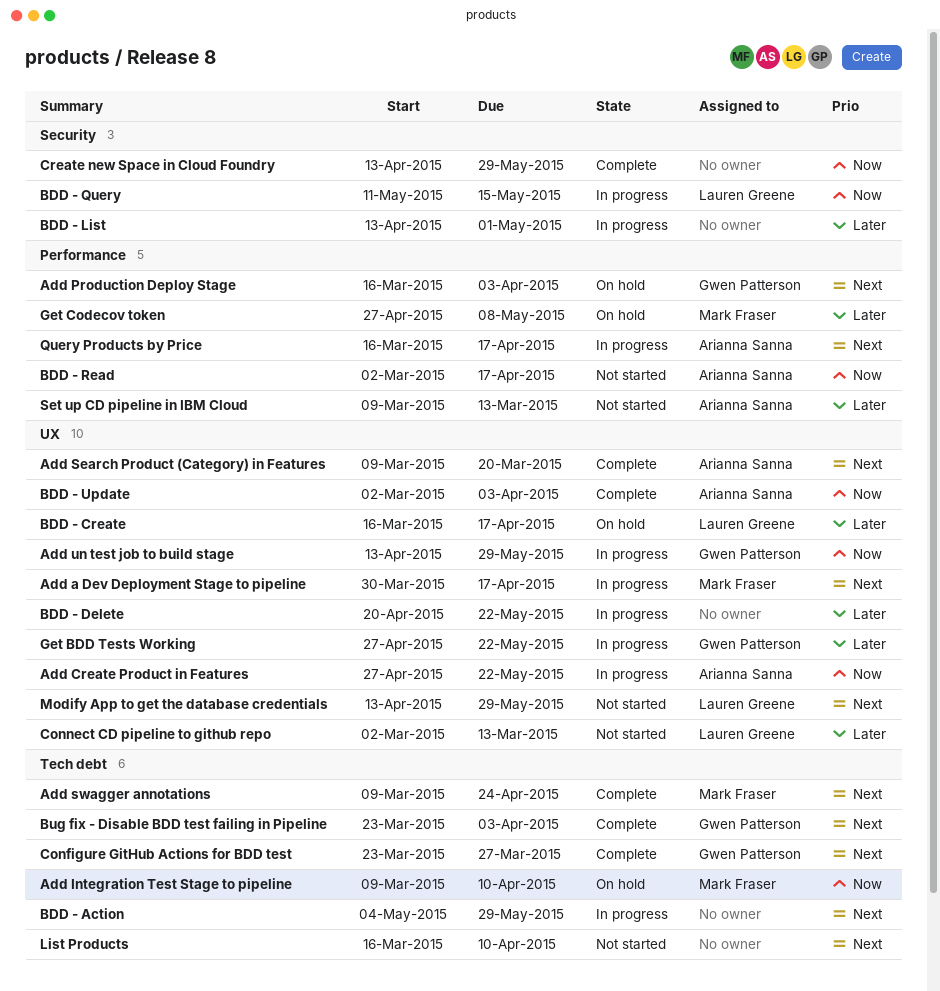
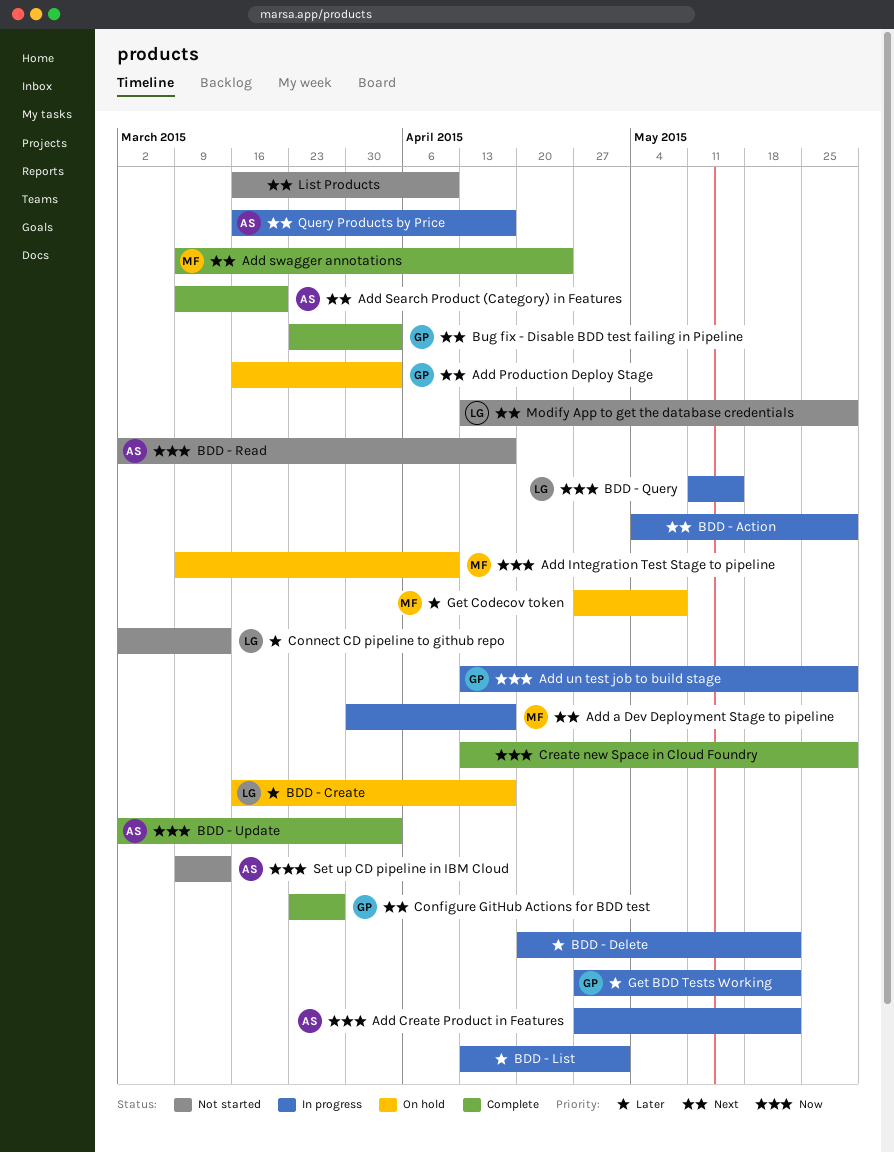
Set up CD pipeline in IBM Cloud, priority: Later -> Now

